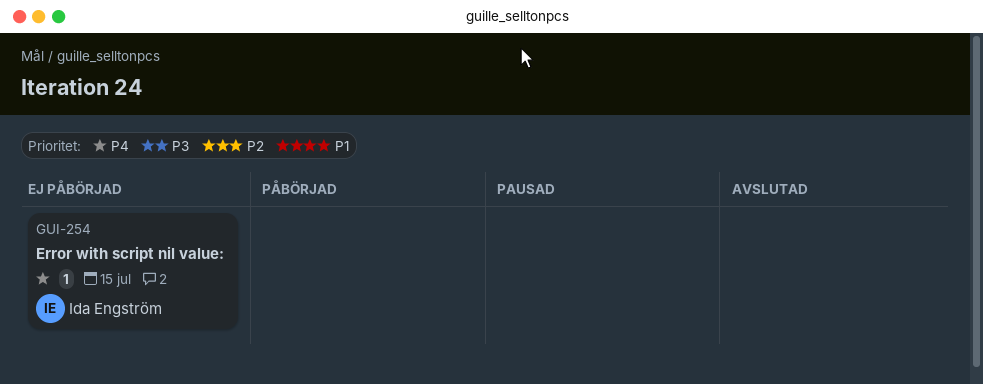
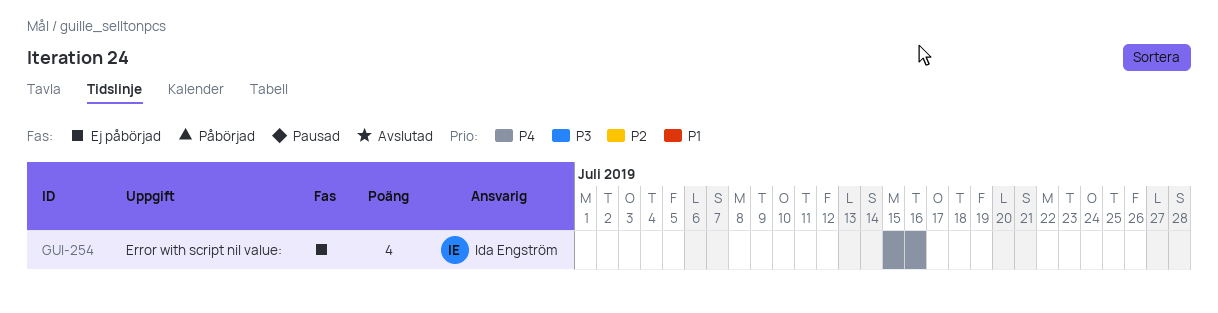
GUI-254, estimate: 1 -> 4
GUI-254, due: Jul 15 -> Jul 16

